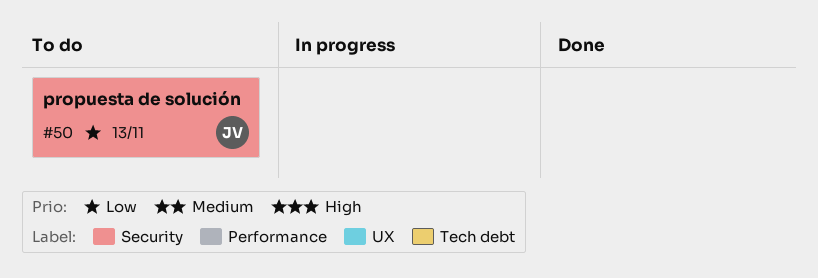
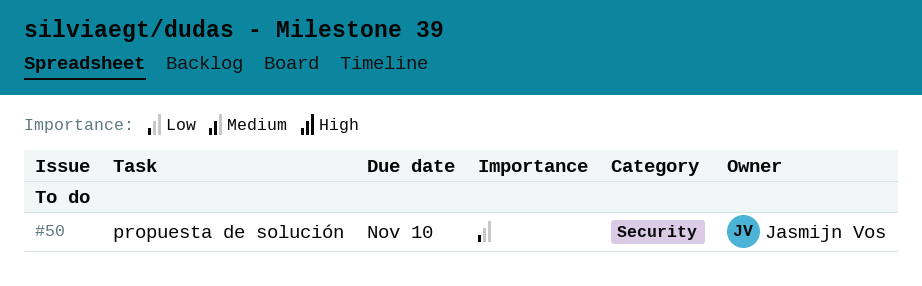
#50, due: Nov 13 -> Nov 10

